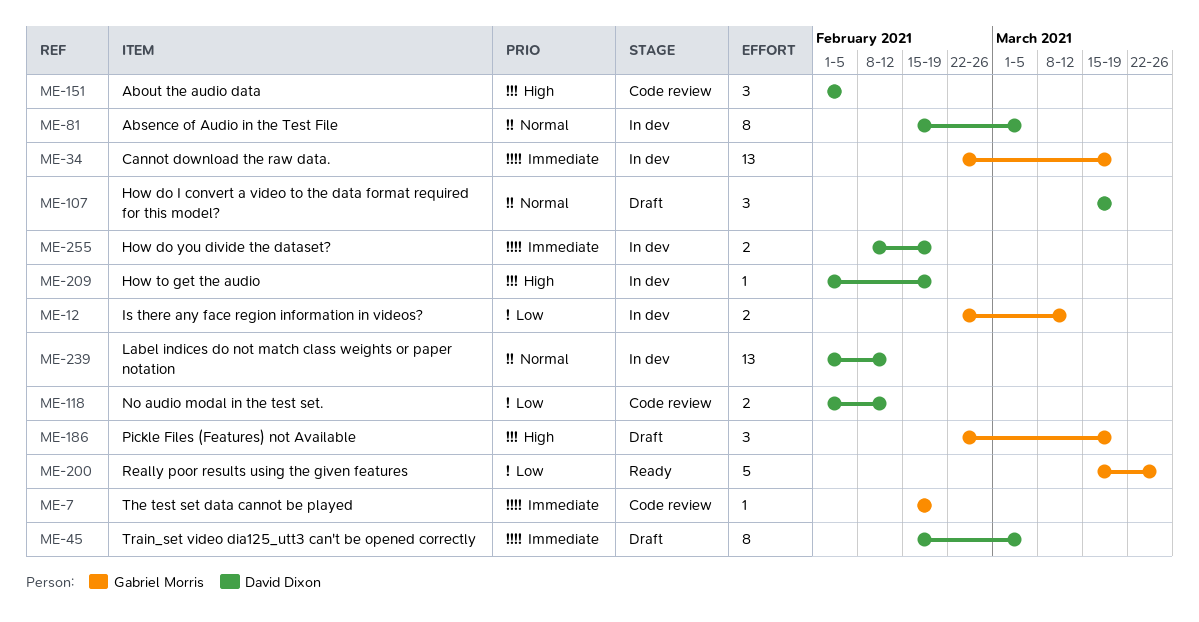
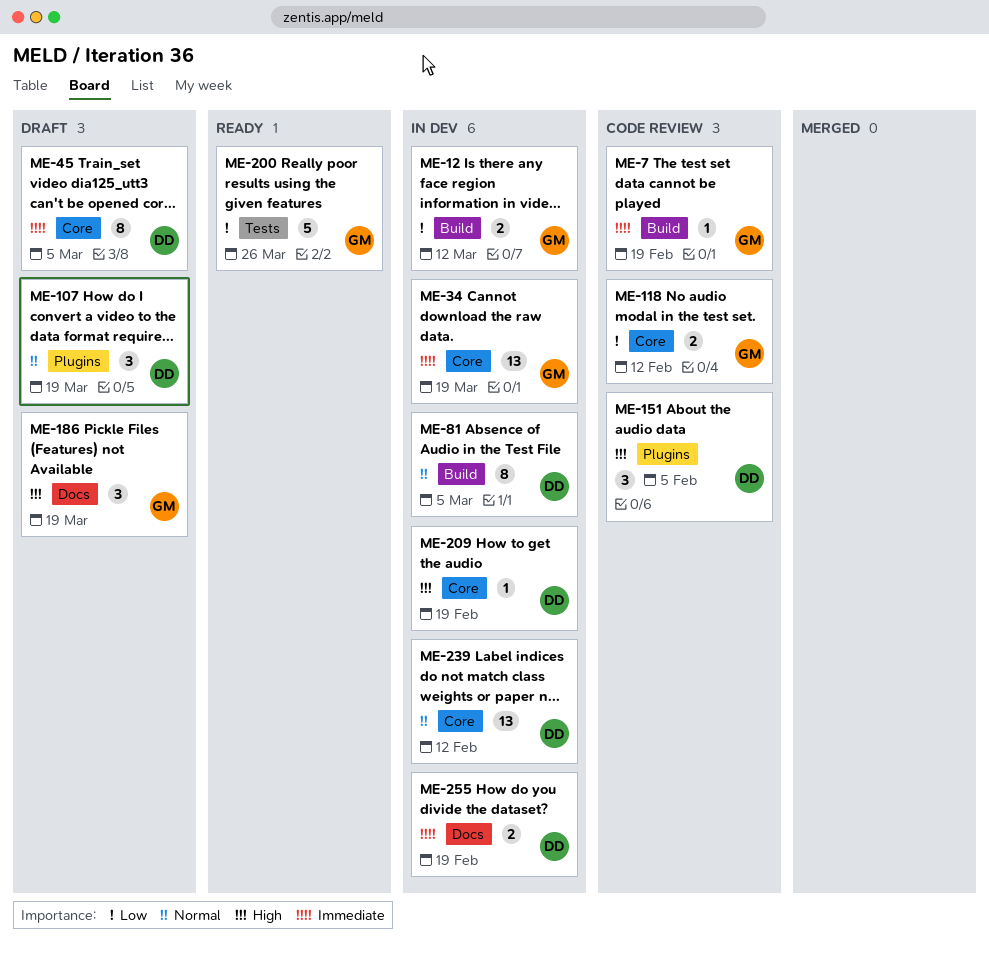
ME-118, owner: David Dixon -> Gabriel Morris

